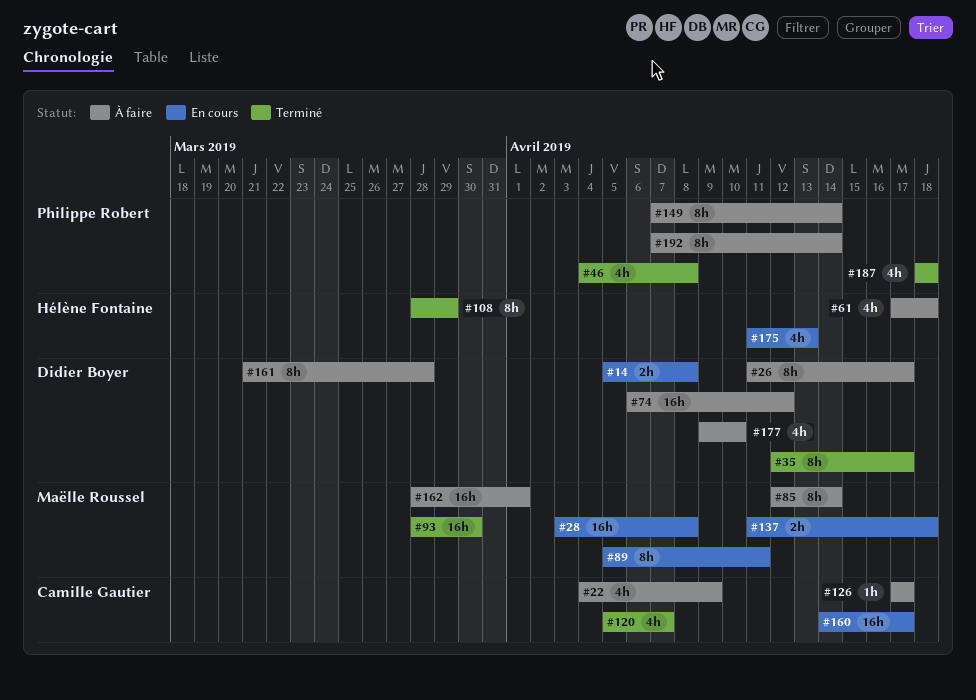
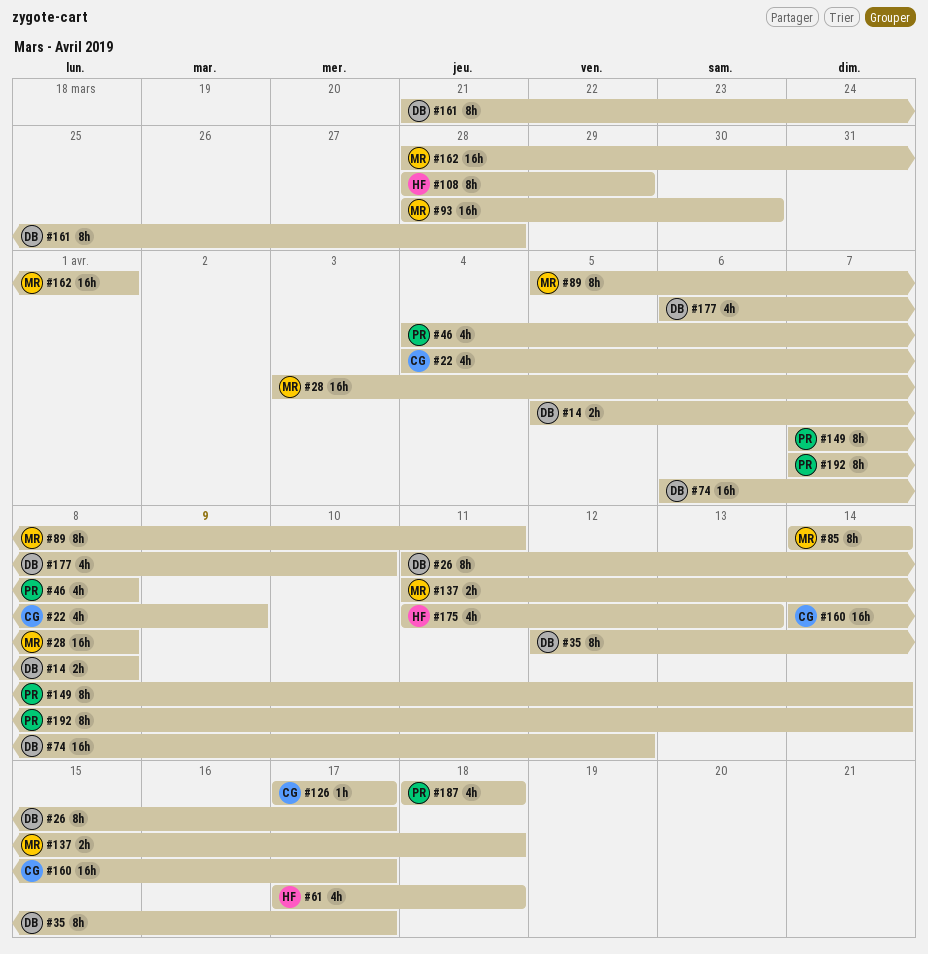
#85, start: Apr 12 -> Apr 14
#120: present -> none
#177, start: Apr 9 -> Apr 6

